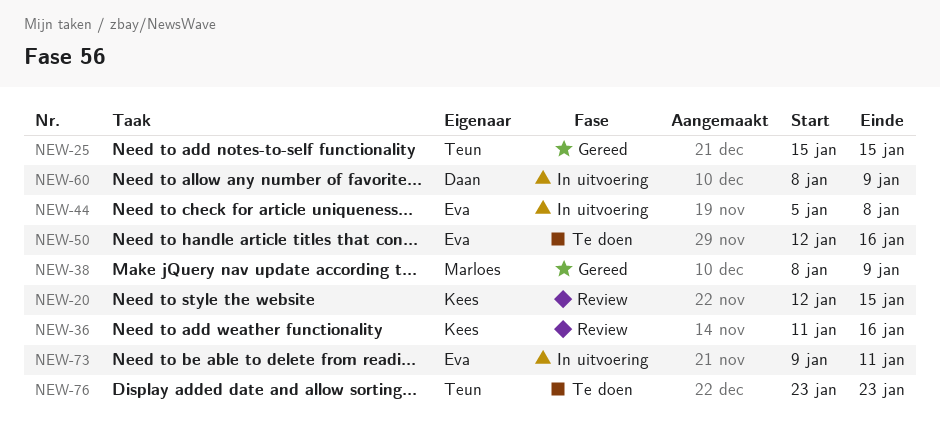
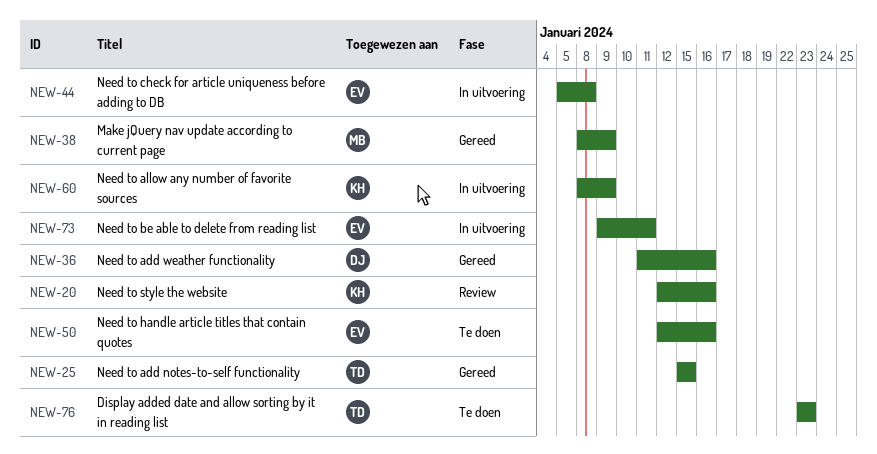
NEW-20, due: Jan 15 -> Jan 16
NEW-36, status: Review -> Gereed
NEW-36, owner: Kees -> Daan
NEW-60, owner: Daan -> Kees

